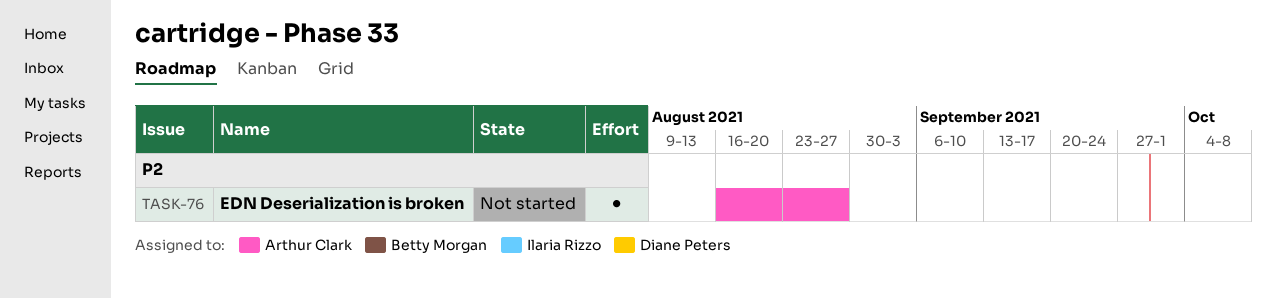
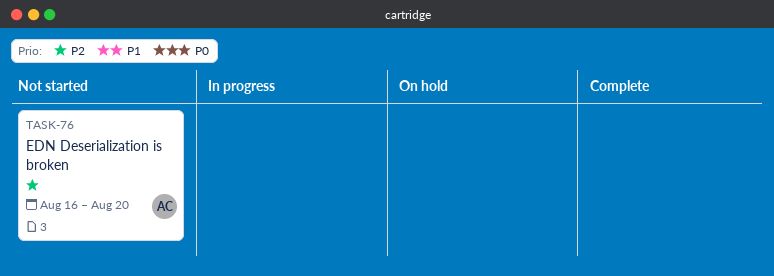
TASK-76, due: Aug 27 -> Aug 20

